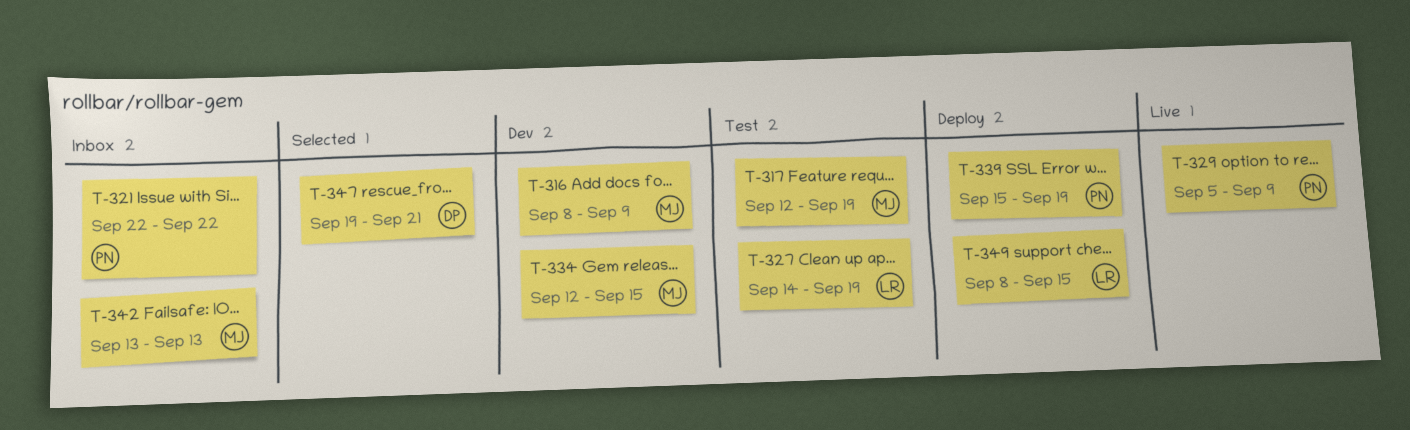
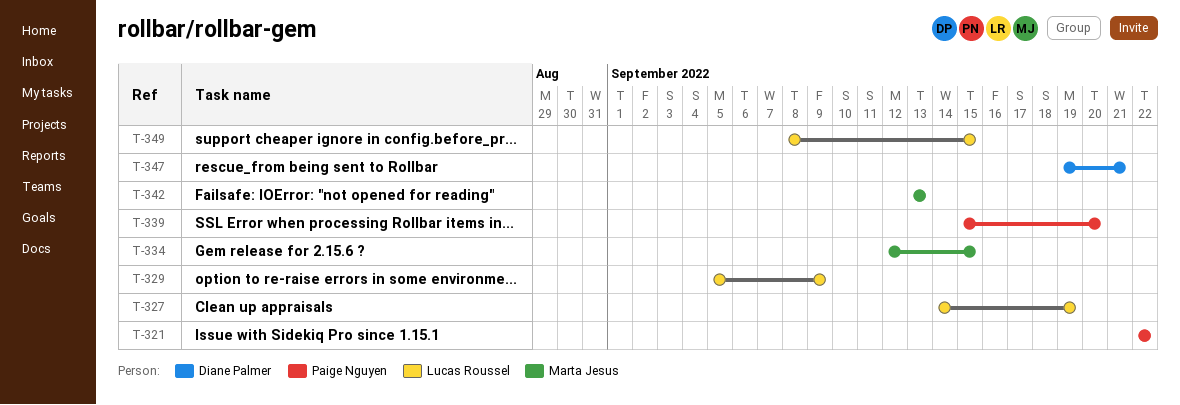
T-316: present -> none
T-317: present -> none
T-329, owner: Paige Nguyen -> Lucas Roussel
T-339, due: Sep 19 -> Sep 20

